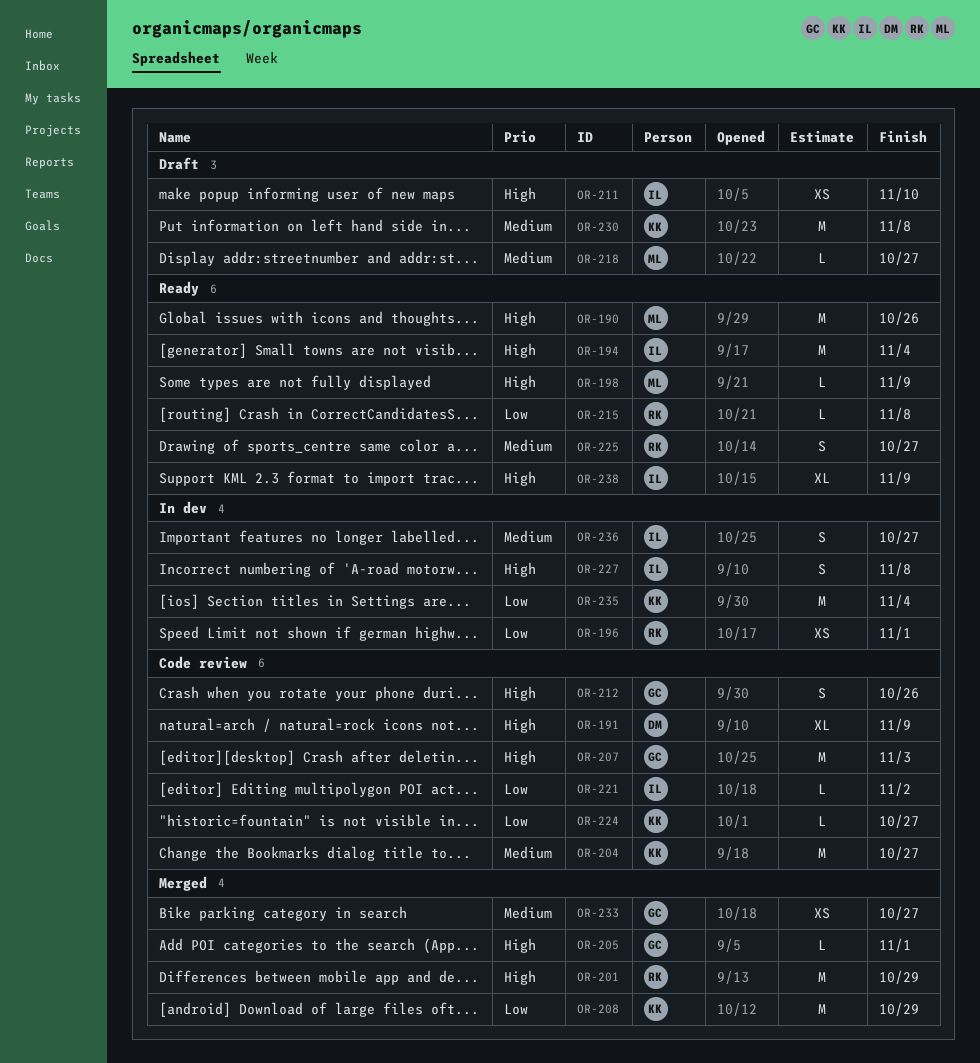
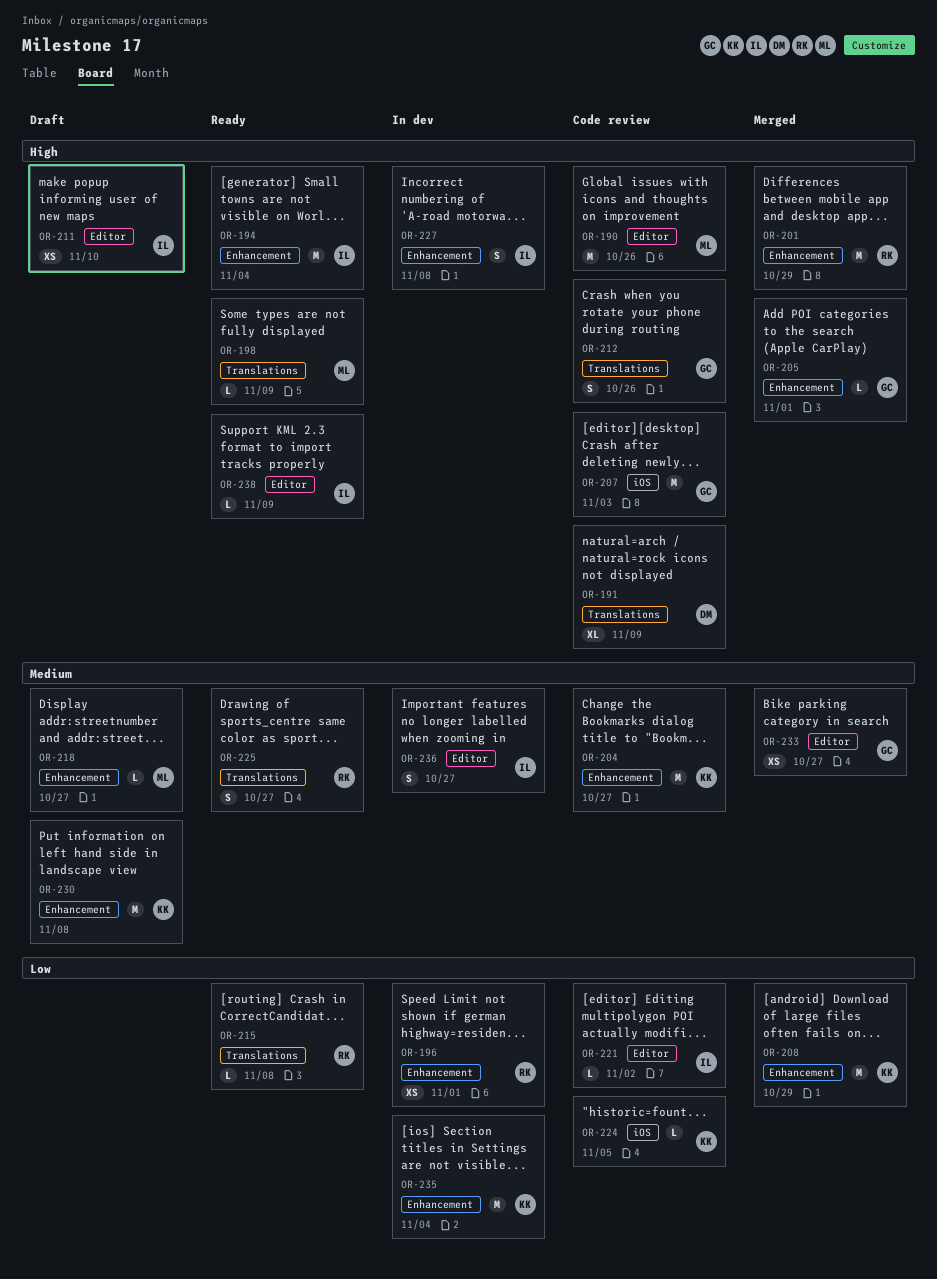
OR-190, status: Ready -> Code review
OR-224, due: Oct 27 -> Nov 5
OR-238, estimate: XL -> L

